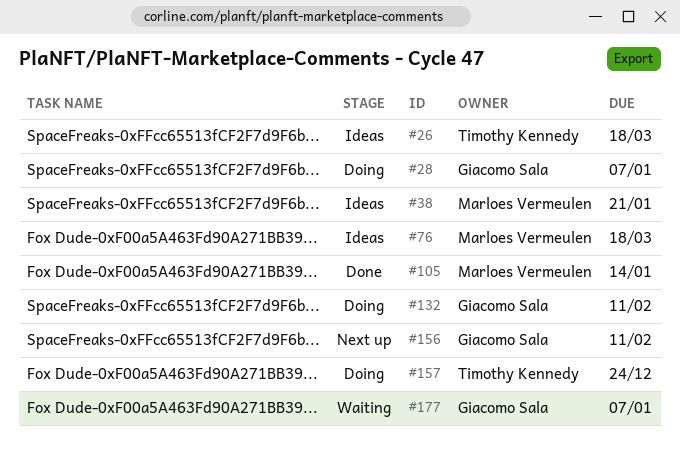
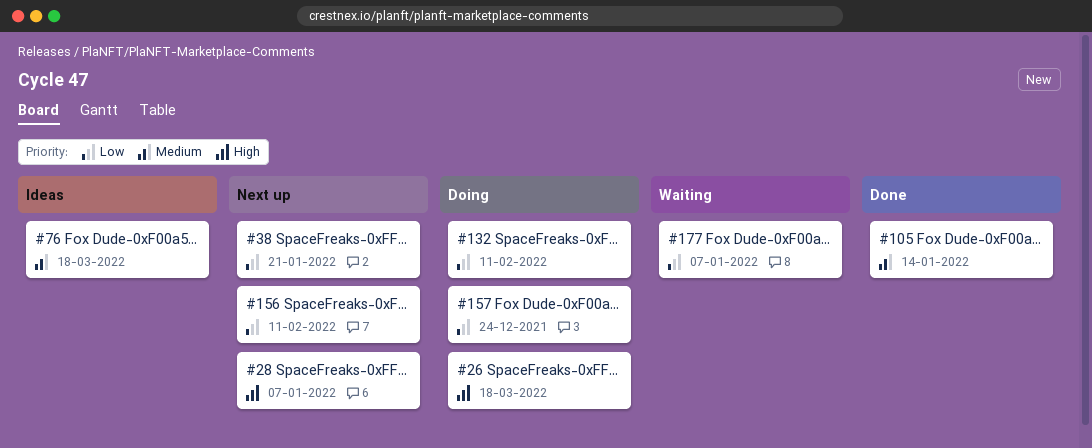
#26, status: Ideas -> Doing
#28, status: Doing -> Next up
#38, status: Ideas -> Next up

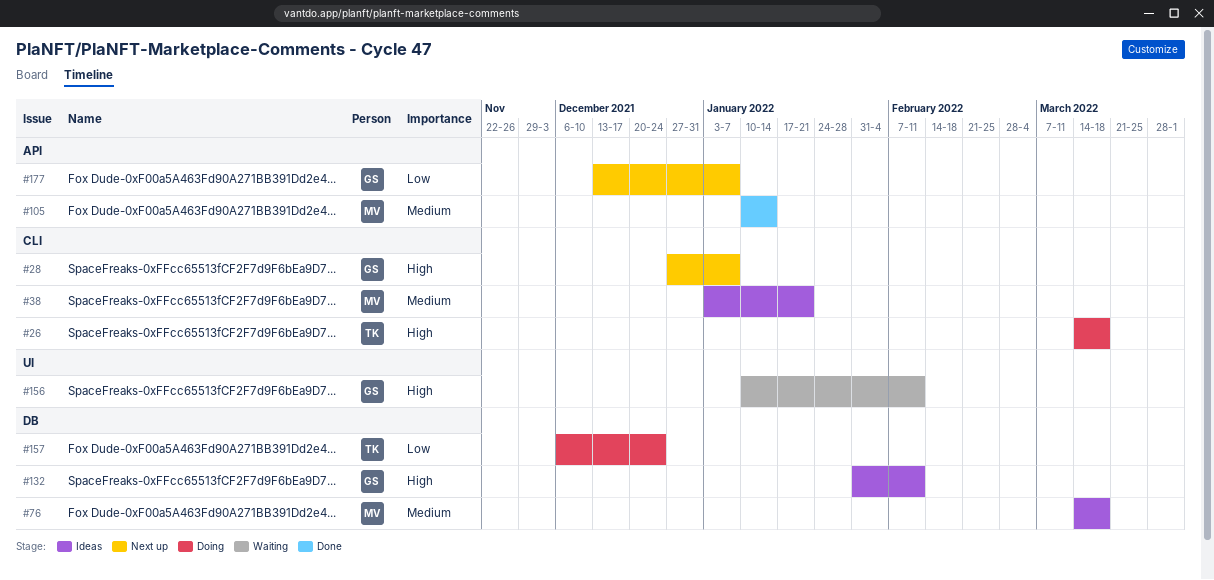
#38, status: Next up -> Ideas
#38, priority: Low -> Medium
#132, status: Doing -> Ideas
#132, priority: Low -> High
#156, status: Next up -> Waiting
#156, priority: Low -> High
#177, status: Waiting -> Next up

